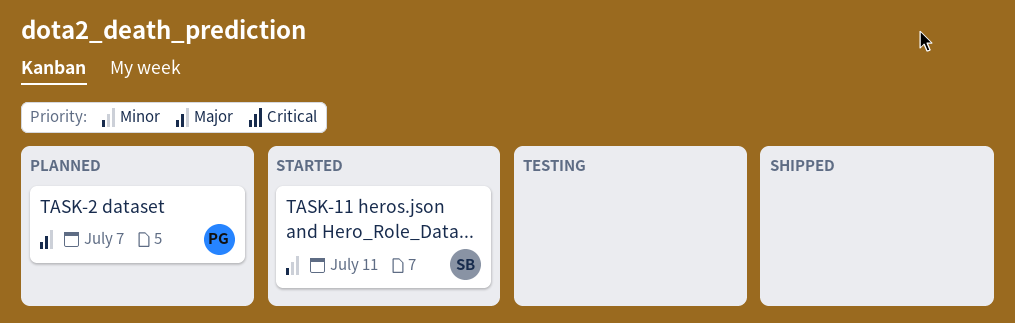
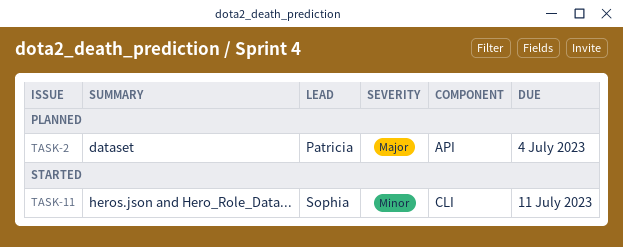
TASK-2, due: Jul 7 -> Jul 4

